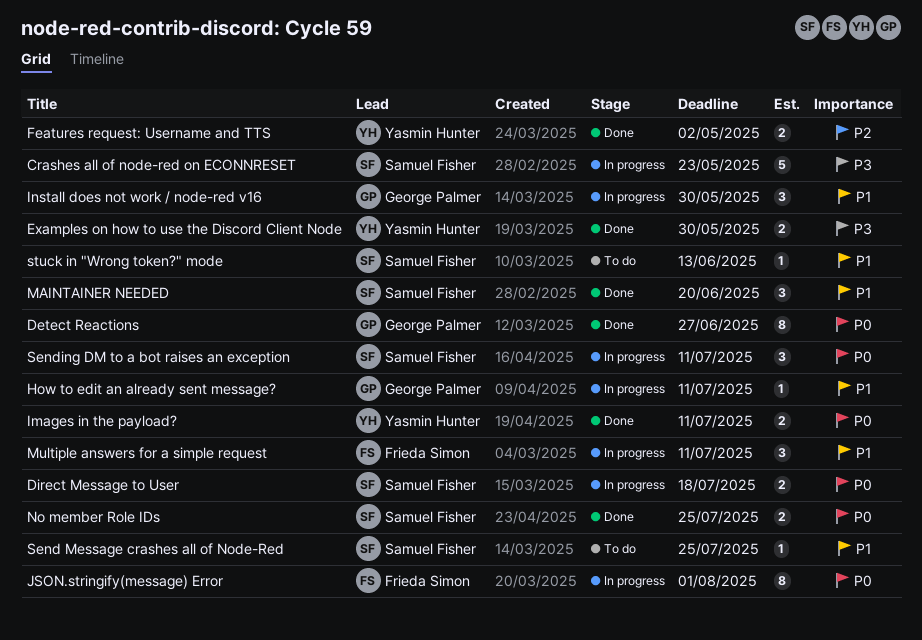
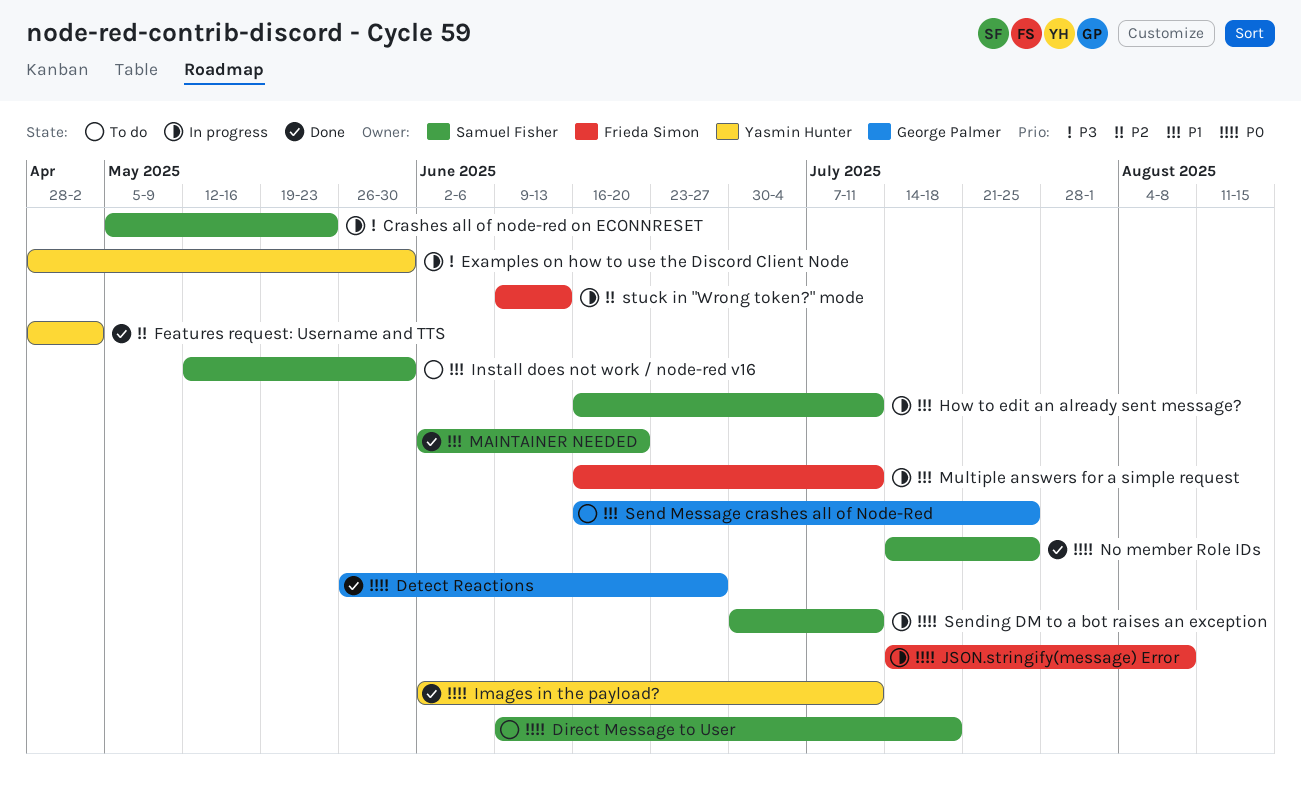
Direct Message to User, status: In progress -> To do
Examples on how to use the Discord Client Node, status: Done -> In progress
How to edit an already sent message?, owner: George Palmer -> Samuel Fisher
Install does not work / node-red v16, status: In progress -> To do
Install does not work / node-red v16, owner: George Palmer -> Samuel Fisher
JSON.stringify(message) Error, due: Aug 1 -> Aug 8
Send Message crashes all of Node-Red, owner: Samuel Fisher -> George Palmer
stuck in "Wrong token?" mode, status: To do -> In progress
stuck in "Wrong token?" mode, owner: Samuel Fisher -> Frieda Simon
stuck in "Wrong token?" mode, priority: P1 -> P2

